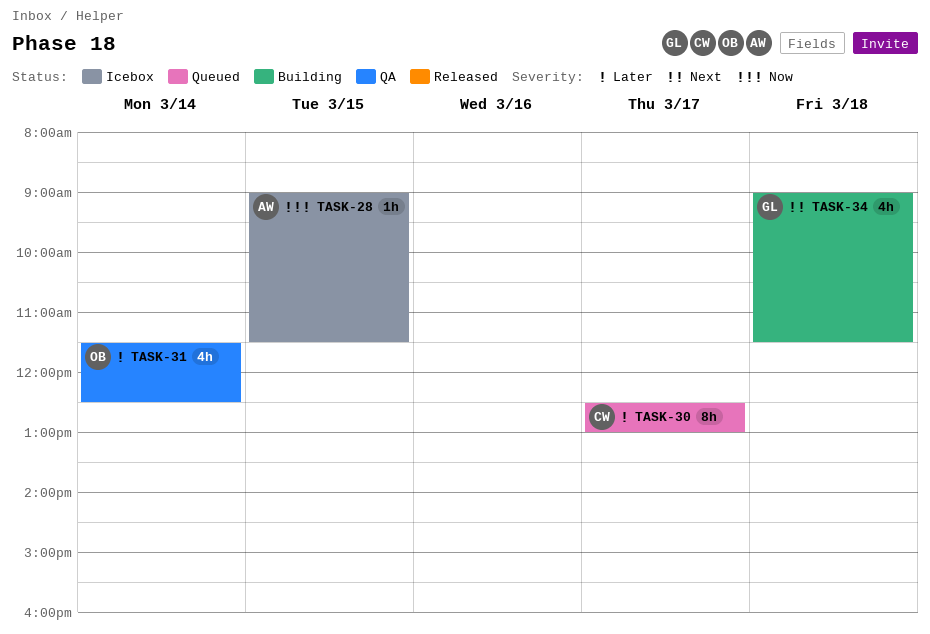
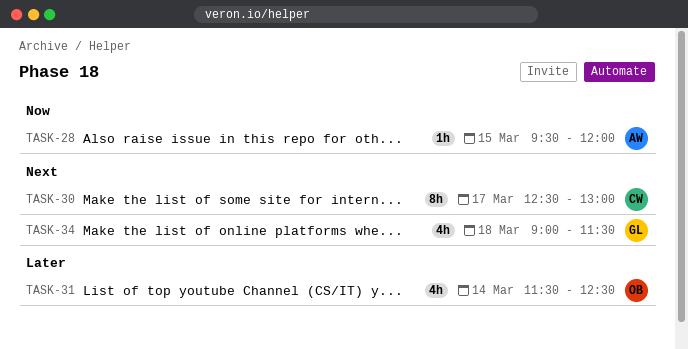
TASK-28, begins: 09:00 -> 09:30
TASK-28, ends: 11:30 -> 12:00
TASK-30, priority: Later -> Next

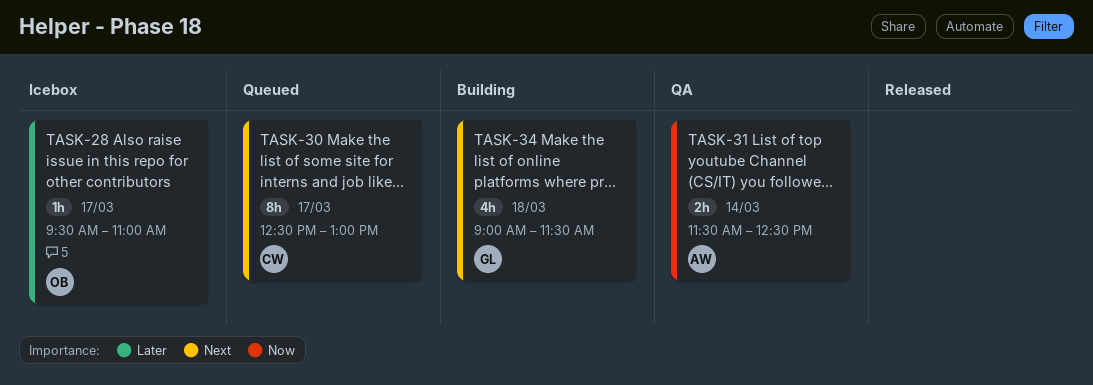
TASK-28, owner: AW -> OB
TASK-28, priority: Now -> Later
TASK-28, day: Mar 15 -> Mar 17
TASK-28, ends: 12:00 -> 11:00
TASK-31, owner: OB -> AW
TASK-31, priority: Later -> Now
TASK-31, estimate: 4h -> 2h

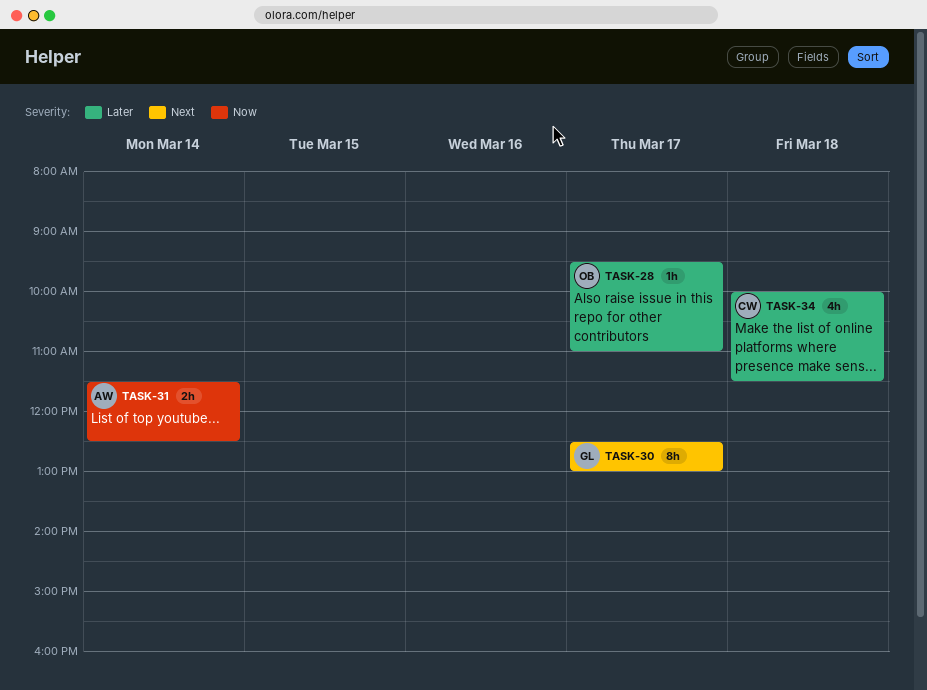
TASK-30, owner: CW -> GL
TASK-34, owner: GL -> CW
TASK-34, priority: Next -> Later
TASK-34, begins: 09:00 -> 10:00

